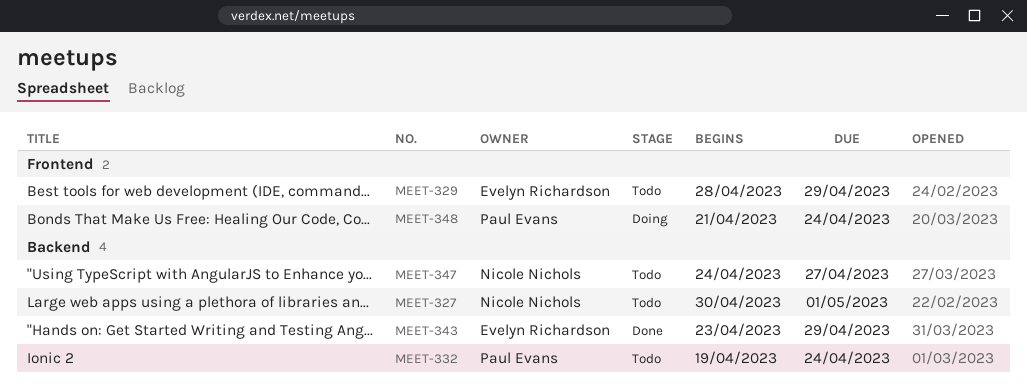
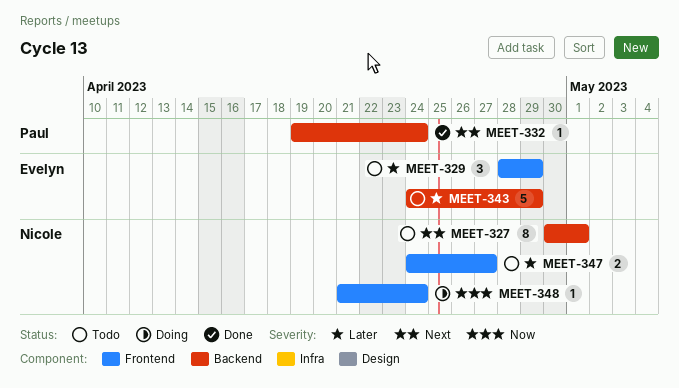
MEET-332, status: Todo -> Done
MEET-343, status: Done -> Todo
MEET-343, start: Apr 23 -> Apr 24
MEET-347, label: Backend -> Frontend
MEET-348, owner: Paul Evans -> Nicole Nichols

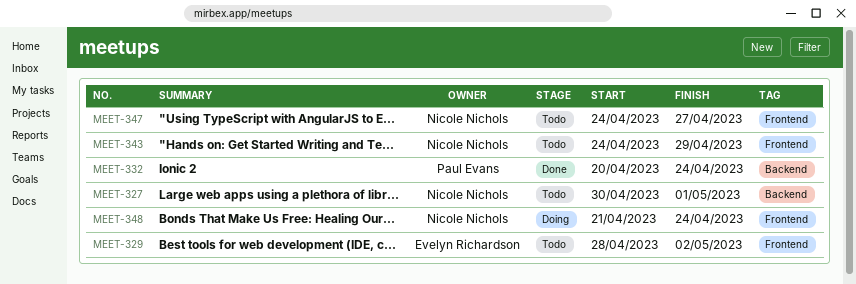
MEET-329, due: Apr 29 -> May 2
MEET-332, start: Apr 19 -> Apr 20
MEET-343, owner: Evelyn Richardson -> Nicole Nichols
MEET-343, label: Backend -> Frontend

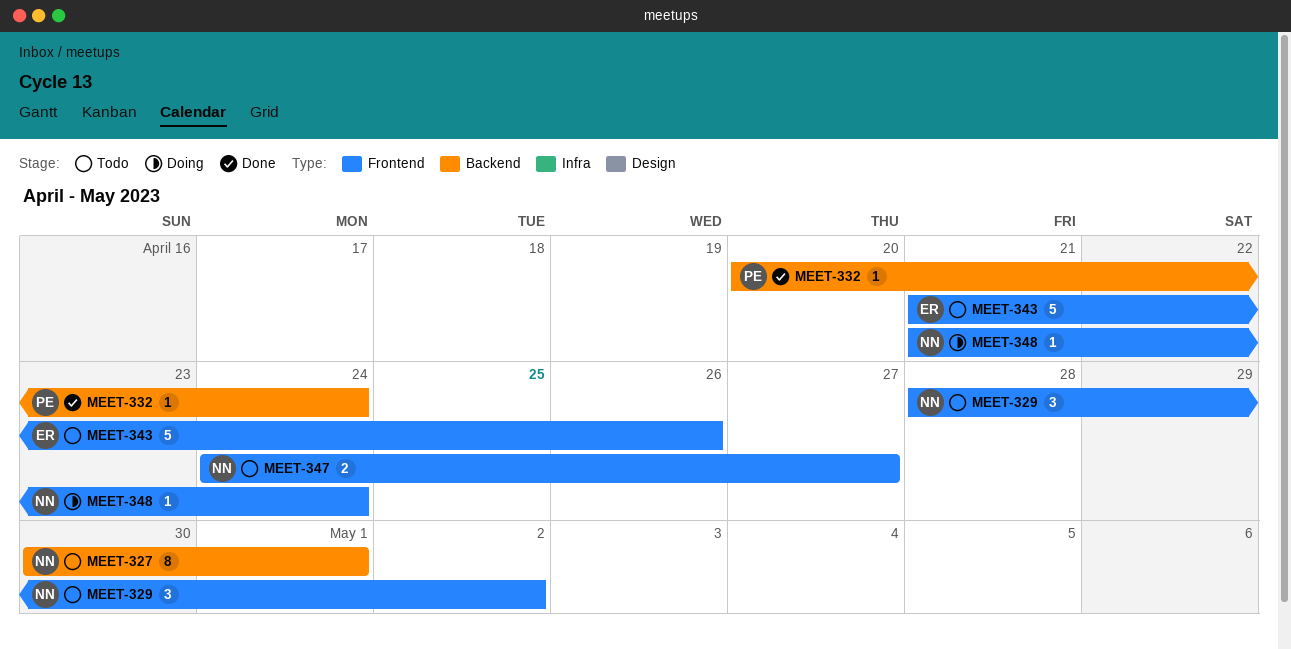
MEET-329, owner: Evelyn Richardson -> Nicole Nichols
MEET-343, owner: Nicole Nichols -> Evelyn Richardson
MEET-343, start: Apr 24 -> Apr 21
MEET-343, due: Apr 29 -> Apr 26

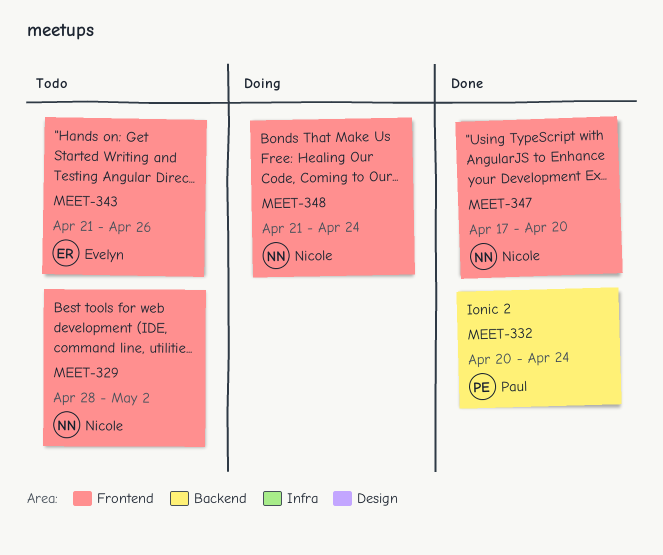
MEET-327: present -> none
MEET-347, status: Todo -> Done
MEET-347, start: Apr 24 -> Apr 17
MEET-347, due: Apr 27 -> Apr 20

